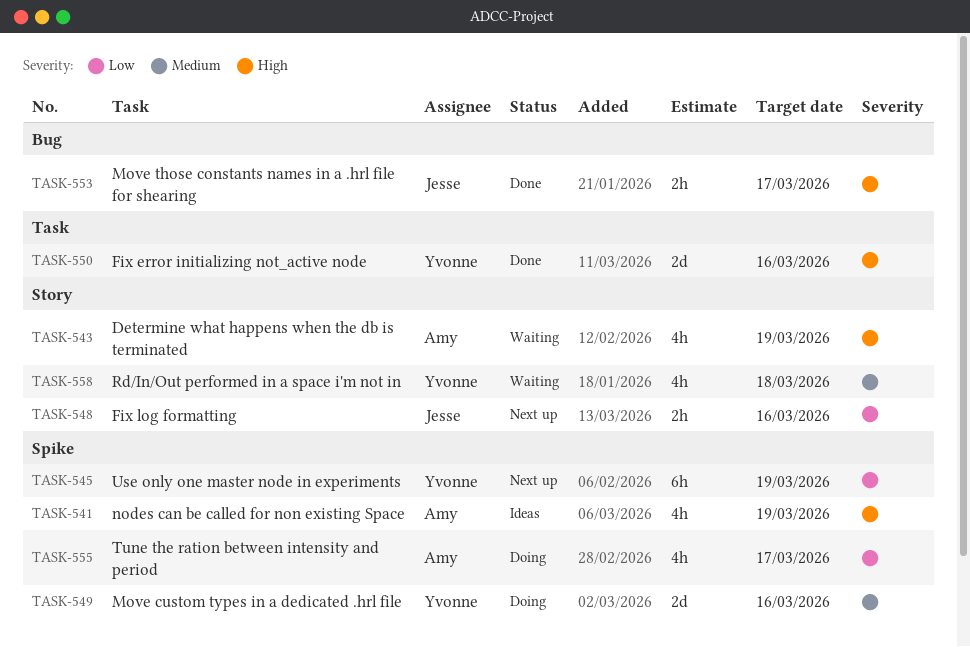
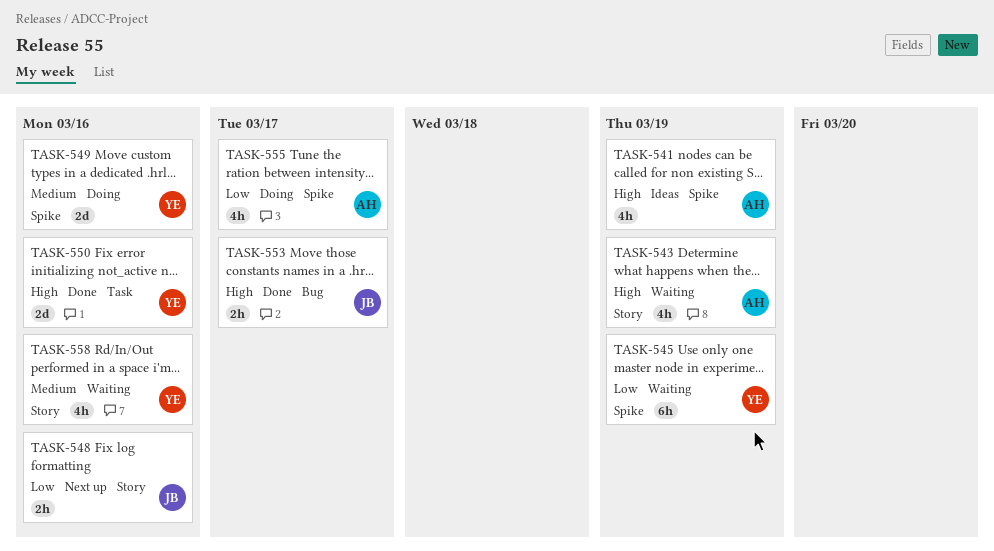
TASK-545, status: Next up -> Waiting
TASK-558, due: Mar 18 -> Mar 16

